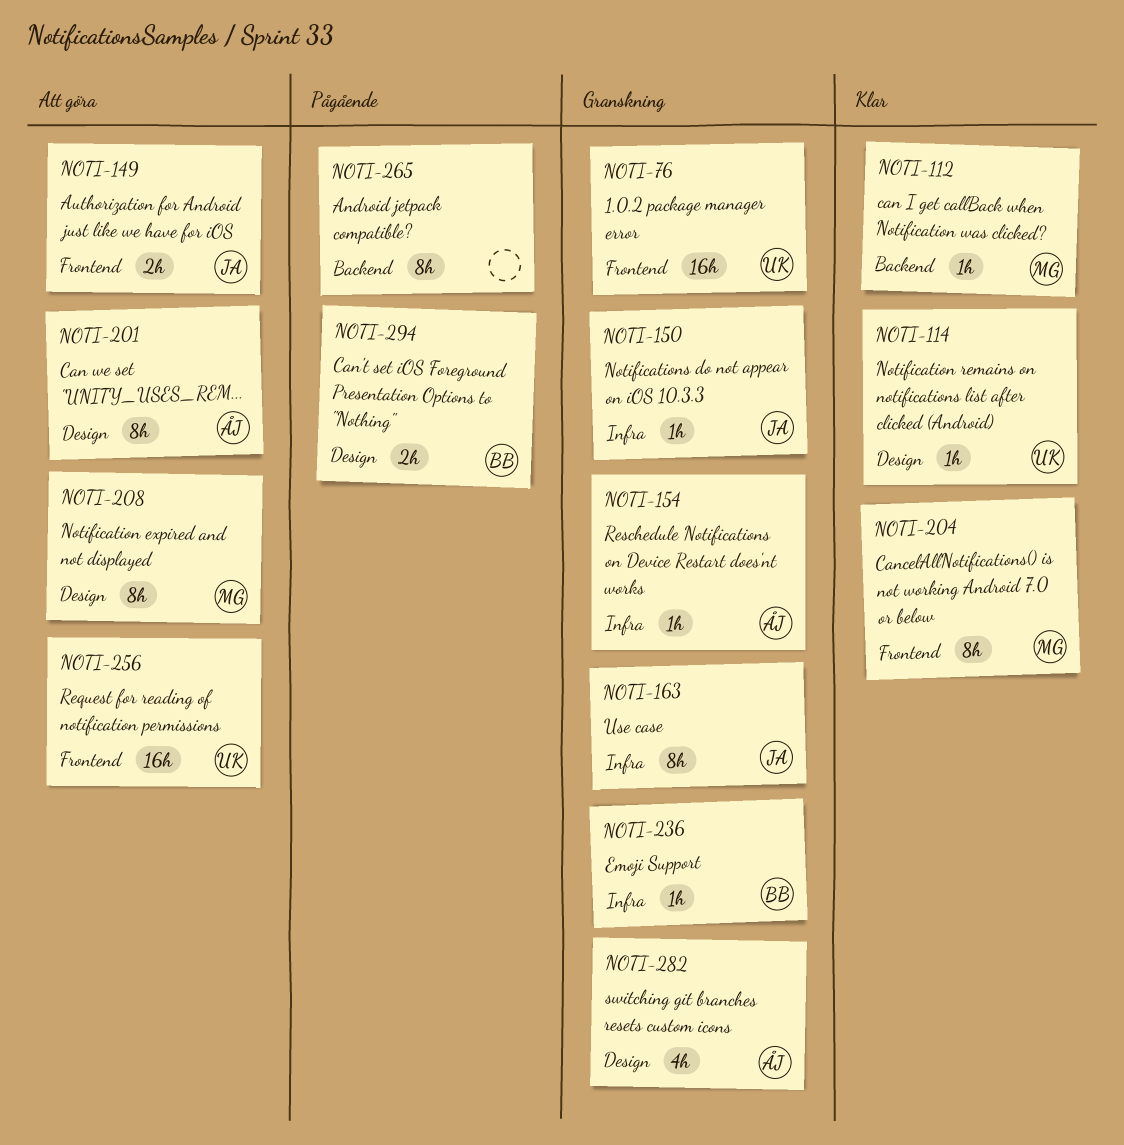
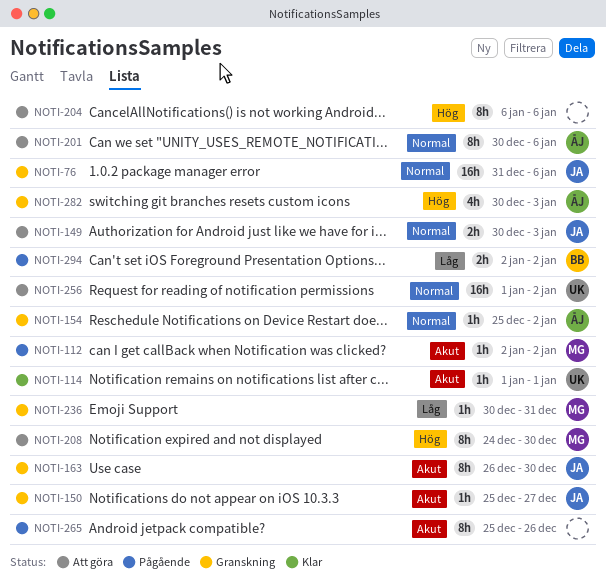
NOTI-76, owner: UK -> JA
NOTI-112, status: Klar -> Pågående
NOTI-204, status: Klar -> Att göra
NOTI-204, owner: MG -> none
NOTI-236, owner: BB -> MG

